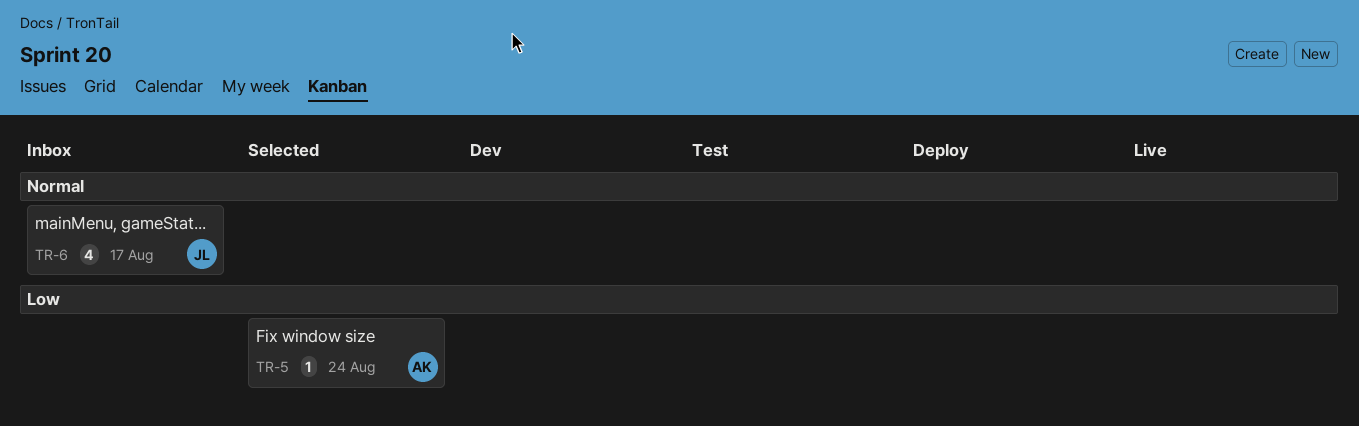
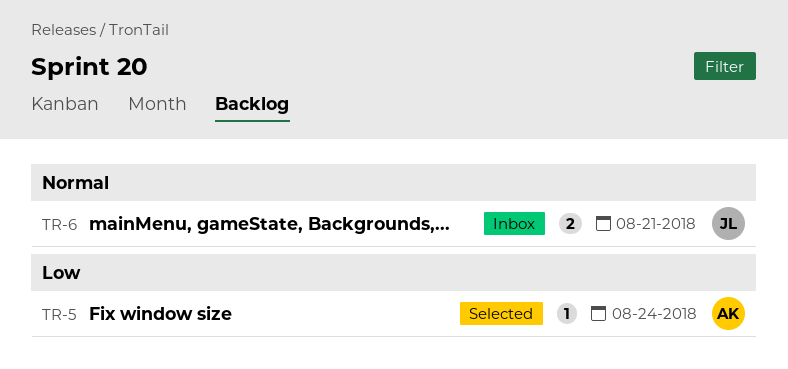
TR-6, estimate: 4 -> 2
TR-6, due: Aug 17 -> Aug 21

